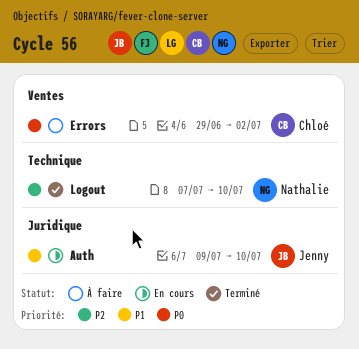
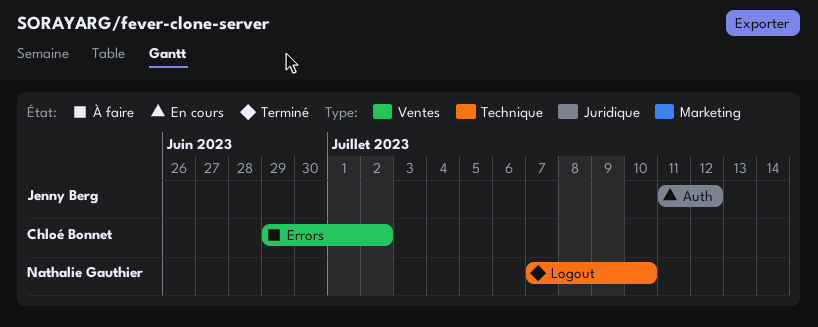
Auth, start: Jul 9 -> Jul 11
Auth, due: Jul 10 -> Jul 12

